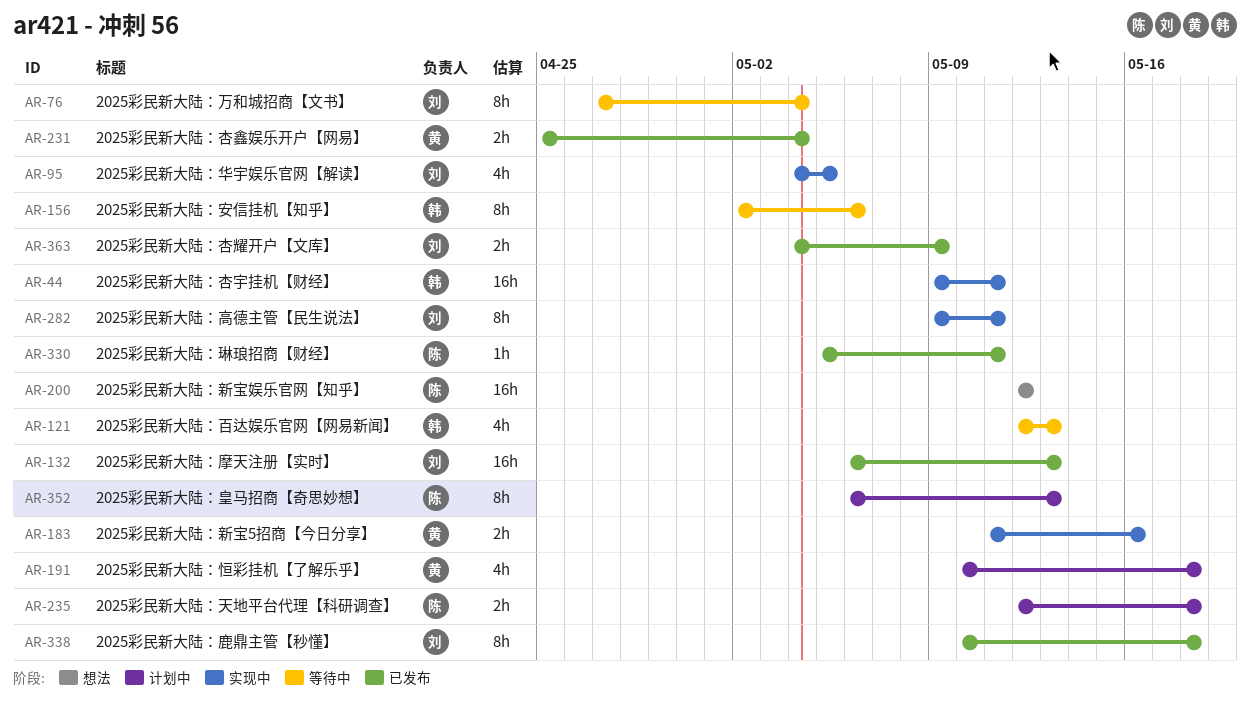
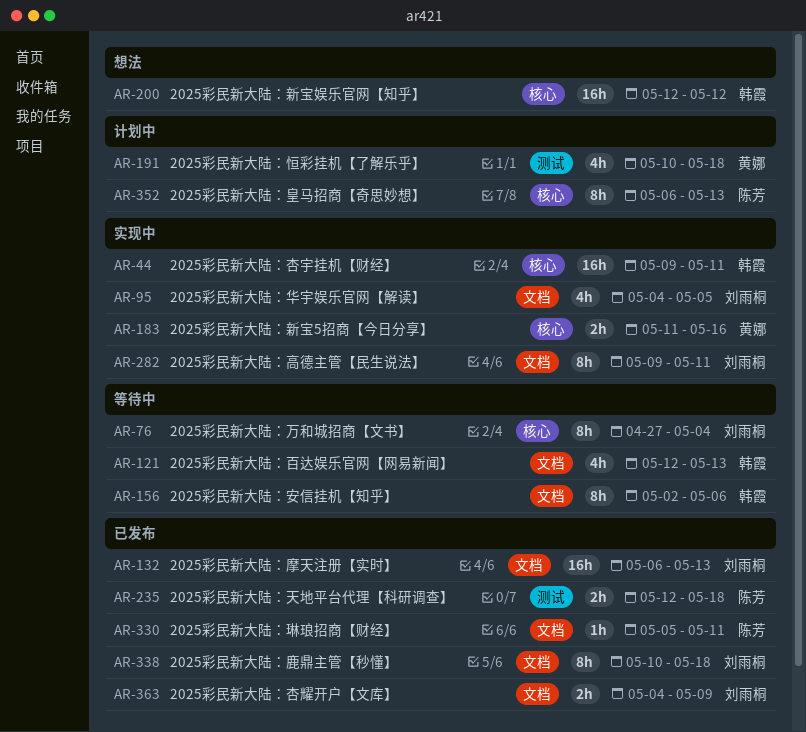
AR-200, owner: 陈芳 -> 韩霞
AR-231: present -> none
AR-235, status: 计划中 -> 已发布

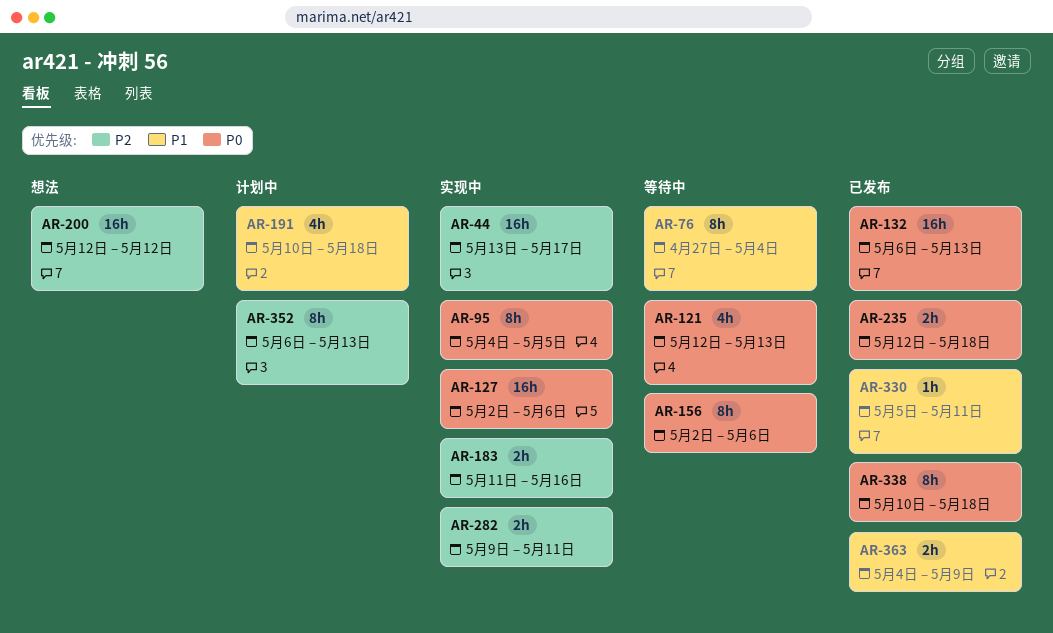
AR-44, start: May 9 -> May 13
AR-44, due: May 11 -> May 17
AR-95, estimate: 4h -> 8h
AR-127: none -> present
AR-282, estimate: 8h -> 2h

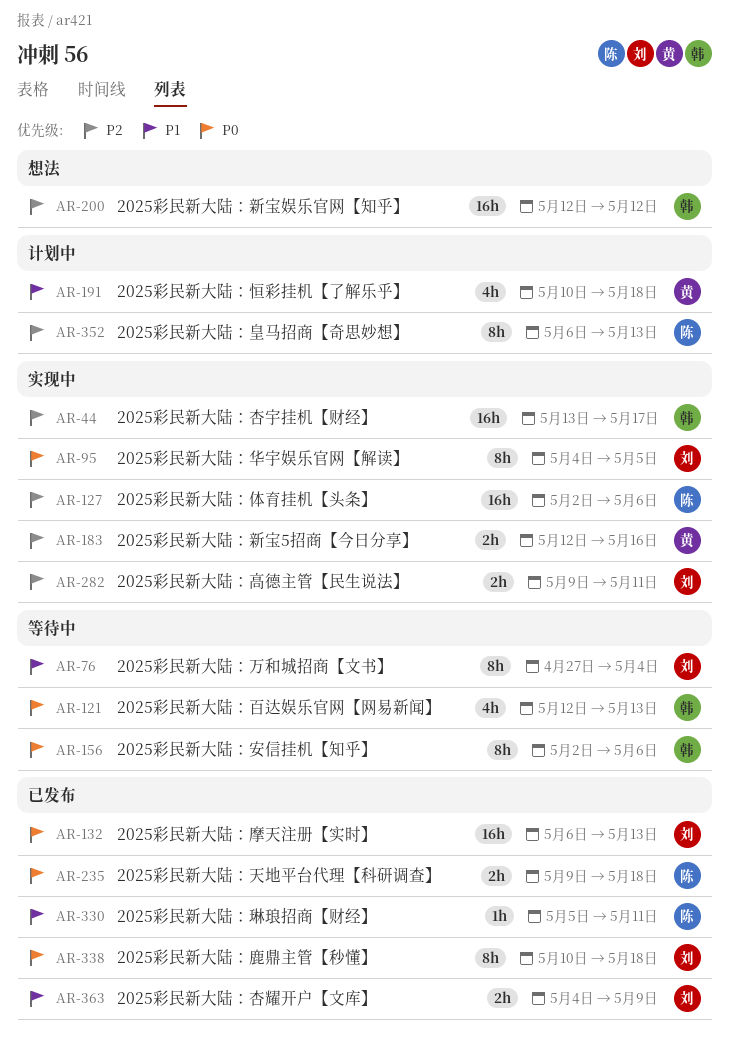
AR-127, priority: P0 -> P2
AR-183, start: May 11 -> May 12
AR-235, start: May 12 -> May 9

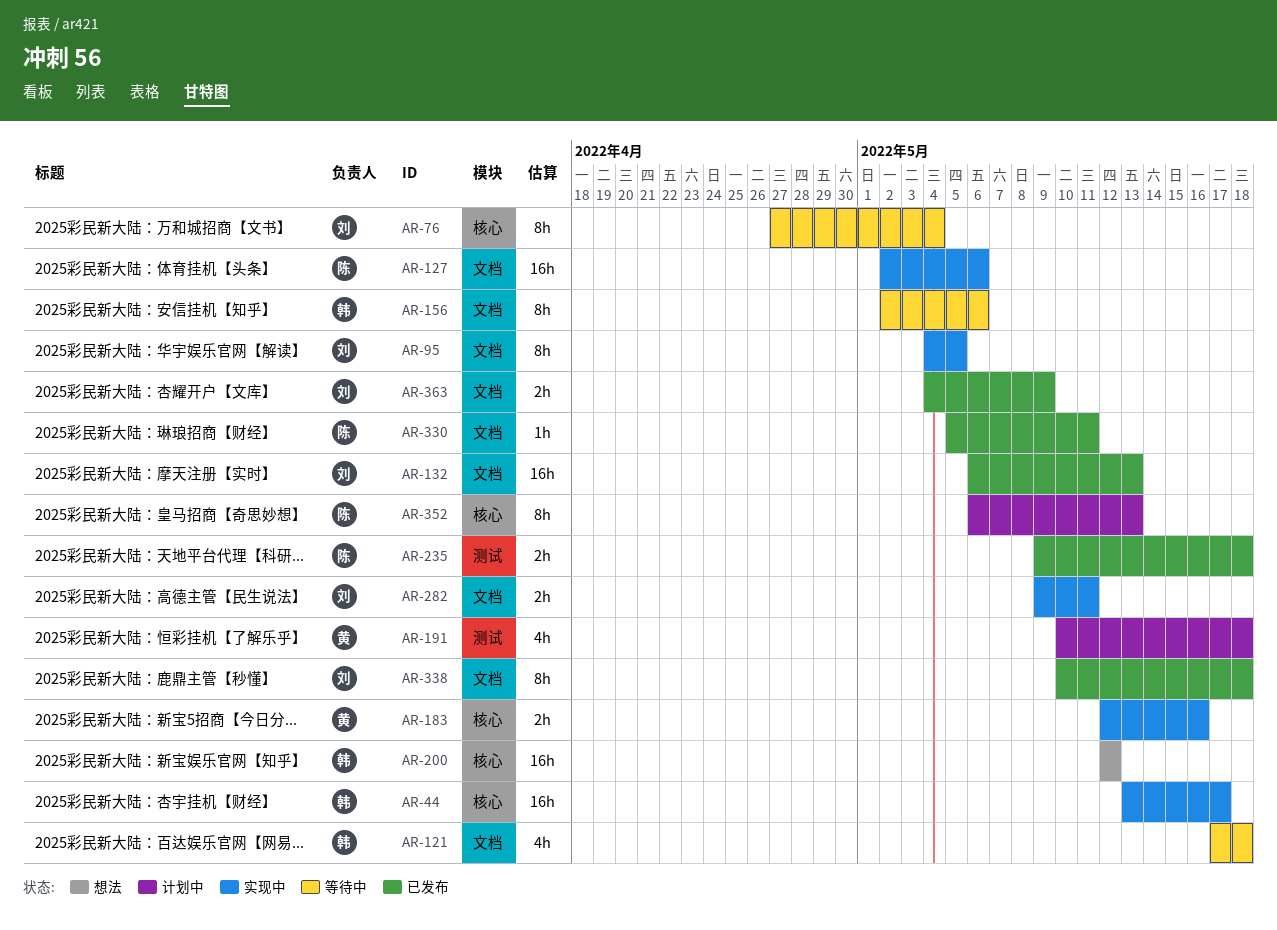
AR-121, start: May 12 -> May 17
AR-121, due: May 13 -> May 18

